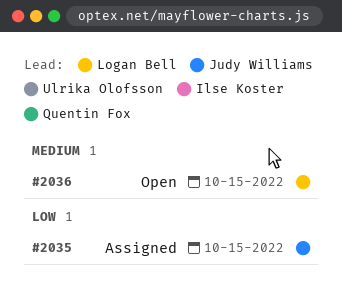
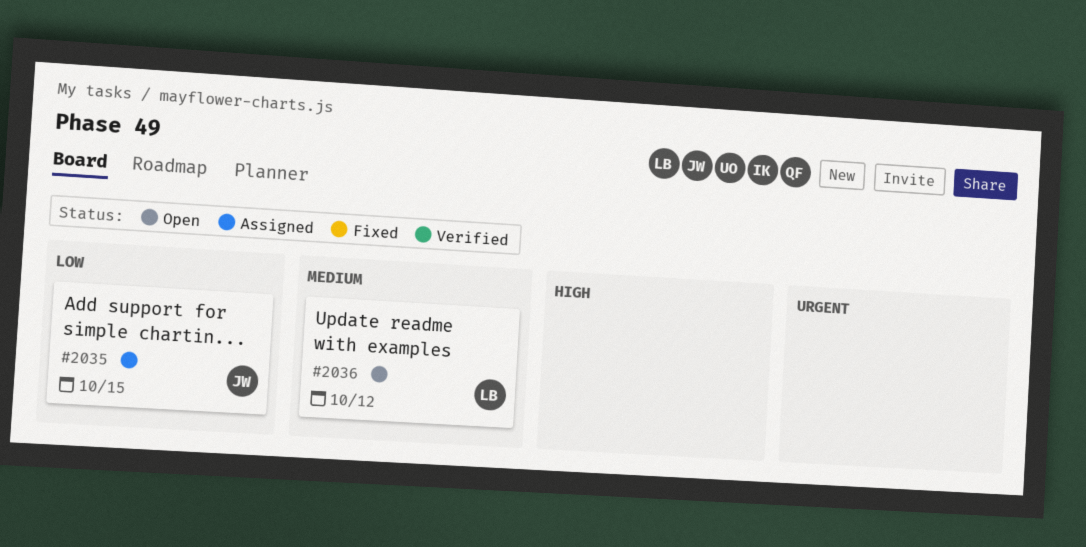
#2036, due: Oct 15 -> Oct 12

